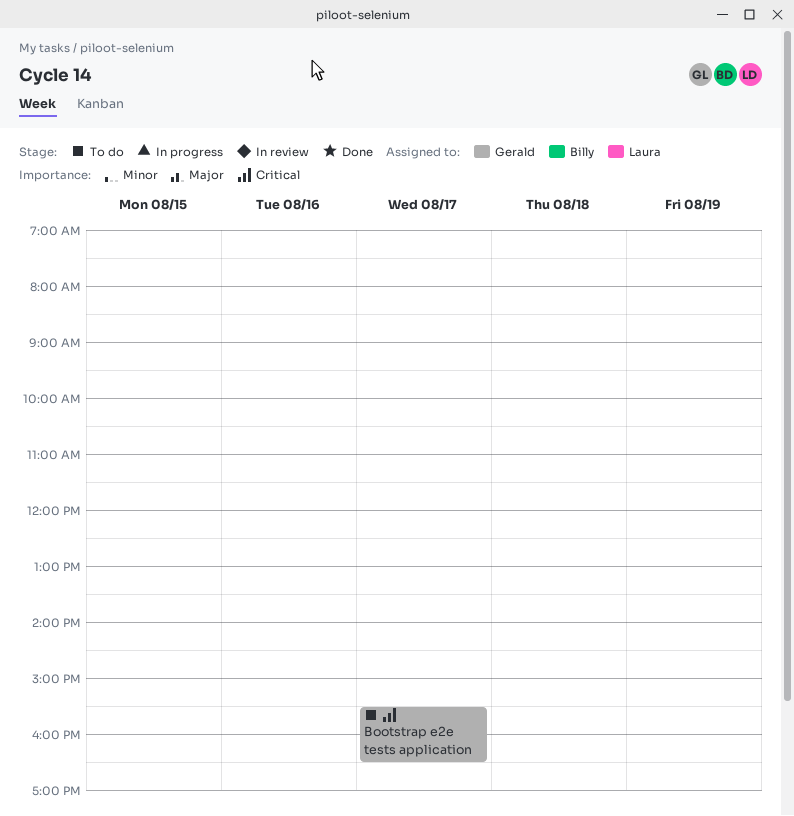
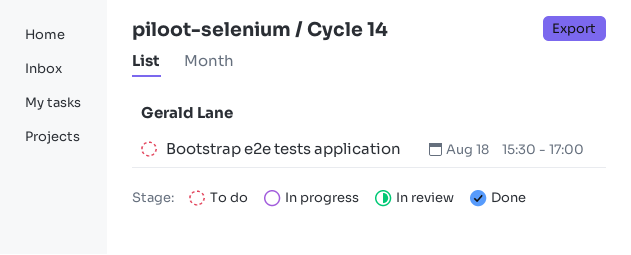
Bootstrap e2e tests application, day: Aug 17 -> Aug 18
Bootstrap e2e tests application, ends: 16:30 -> 17:00

